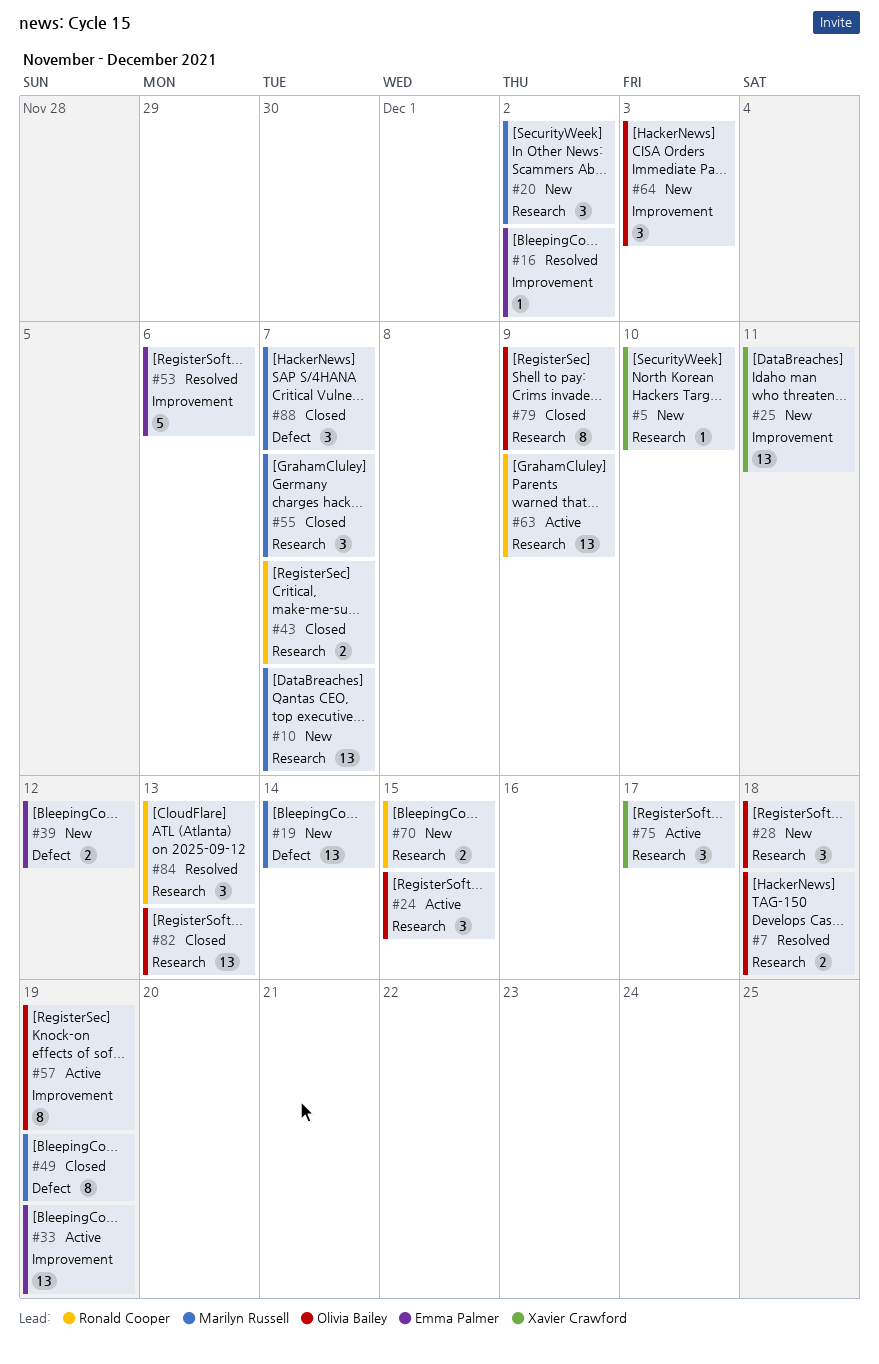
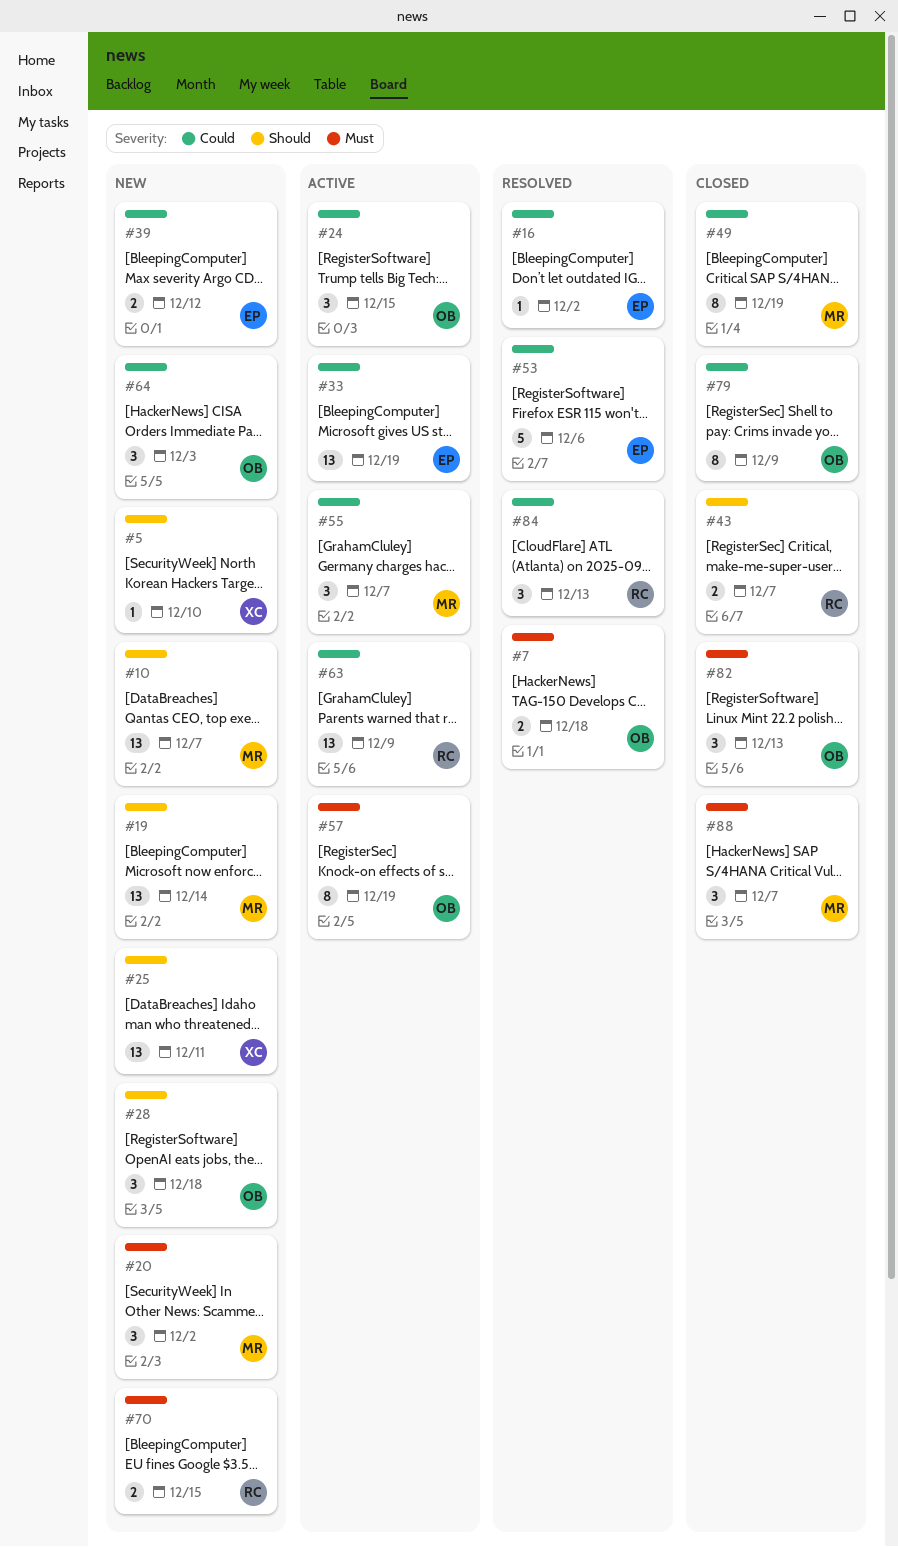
#55, status: Closed -> Active
#75: present -> none
#82, estimate: 13 -> 3

